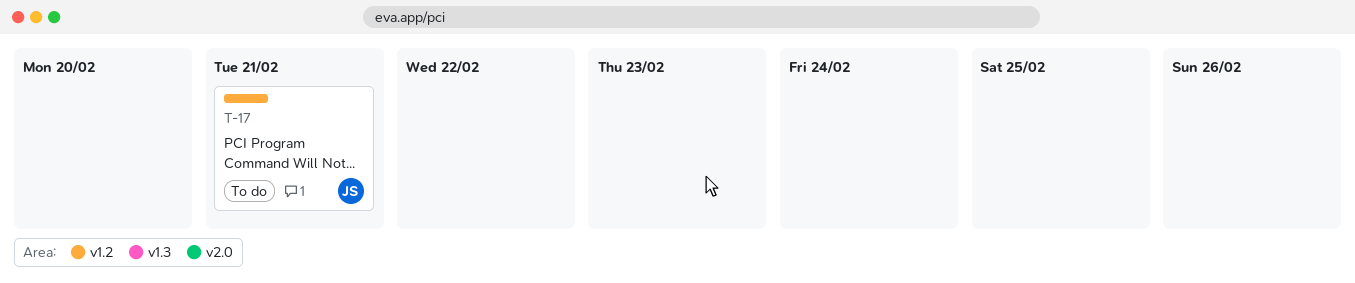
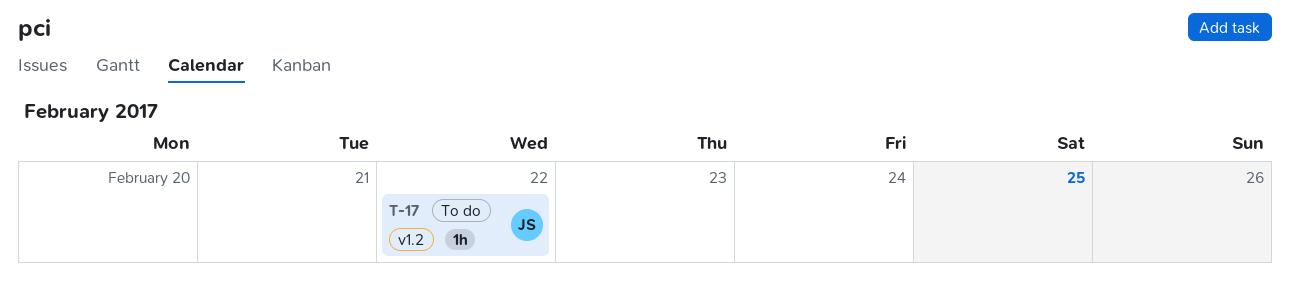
T-17, due: Feb 21 -> Feb 22

